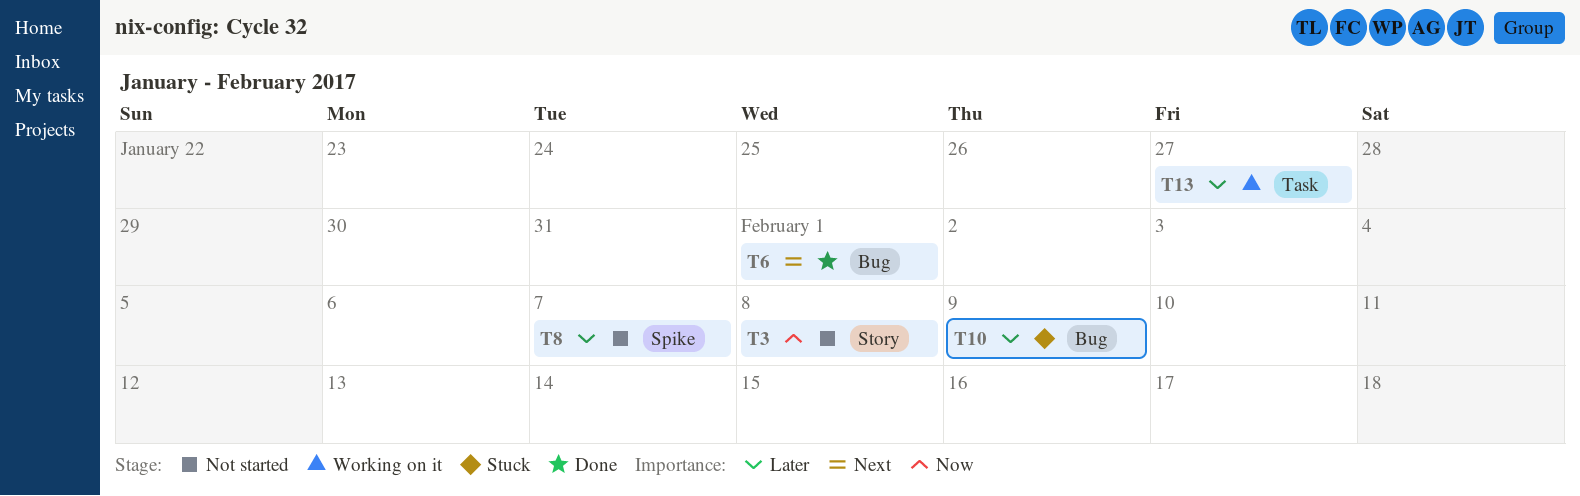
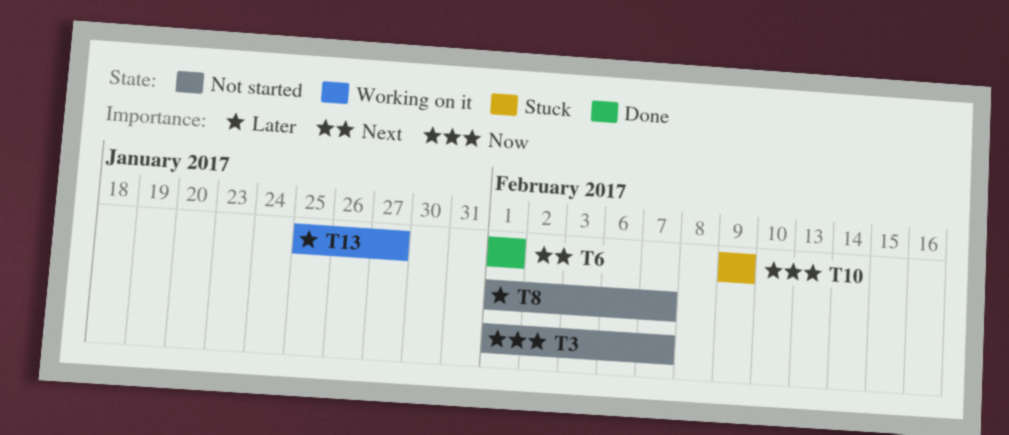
T3, due: Feb 8 -> Feb 7
T10, priority: Later -> Now

